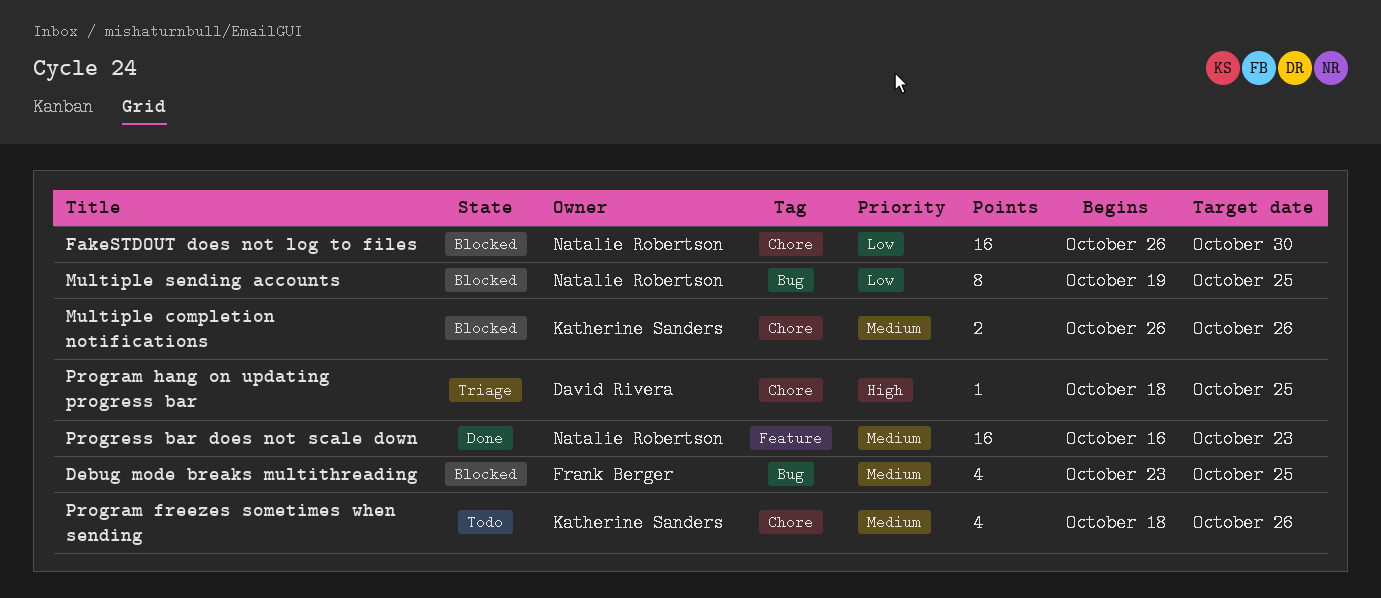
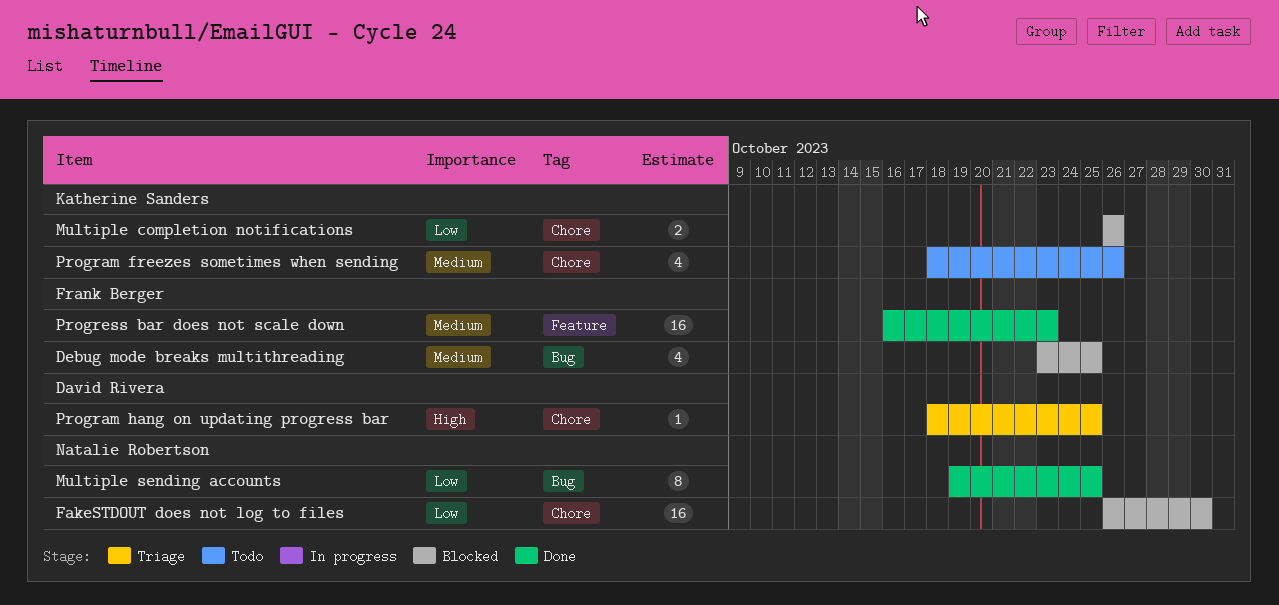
Multiple completion notifications, priority: Medium -> Low
Multiple sending accounts, status: Blocked -> Done
Progress bar does not scale down, owner: Natalie Robertson -> Frank Berger

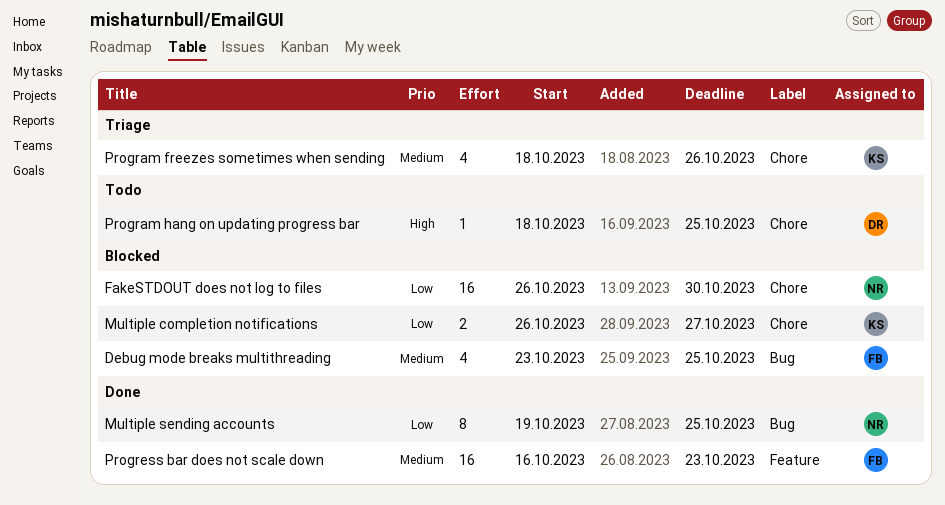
Multiple completion notifications, due: Oct 26 -> Oct 27
Program freezes sometimes when sending, status: Todo -> Triage
Program hang on updating progress bar, status: Triage -> Todo

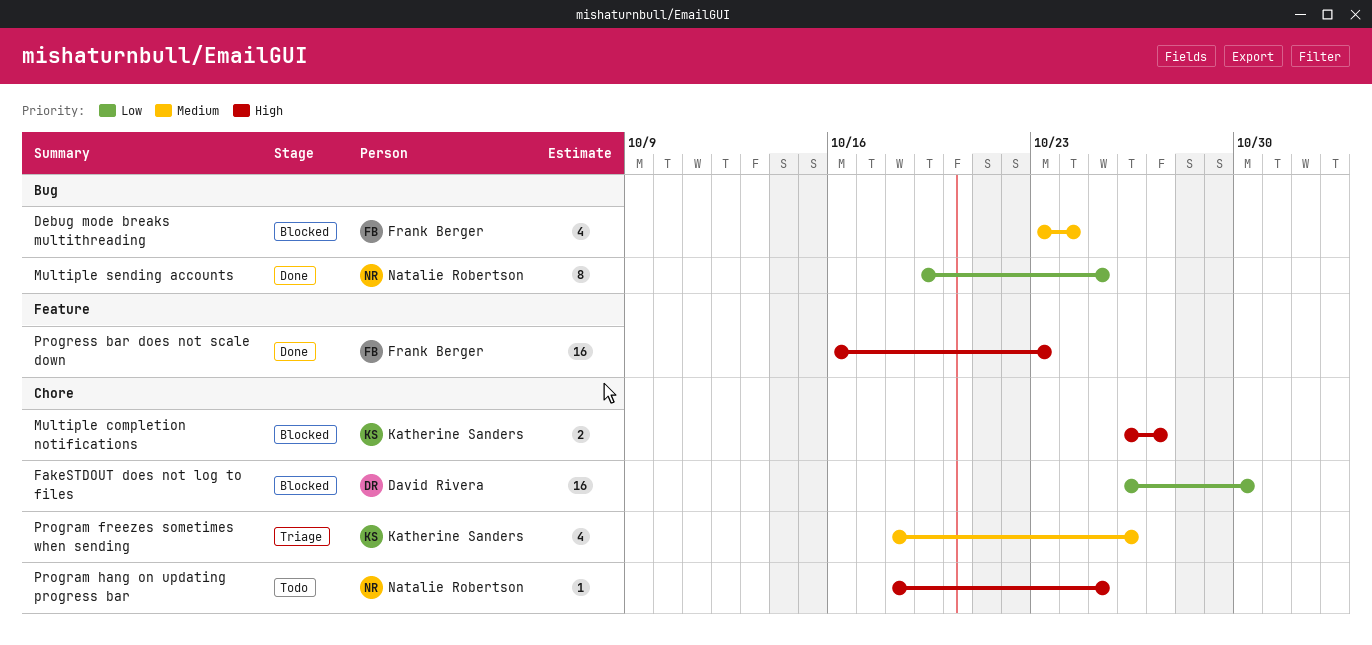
Debug mode breaks multithreading, due: Oct 25 -> Oct 24
FakeSTDOUT does not log to files, owner: Natalie Robertson -> David Rivera
Multiple completion notifications, priority: Low -> High
Program hang on updating progress bar, owner: David Rivera -> Natalie Robertson
Progress bar does not scale down, priority: Medium -> High

